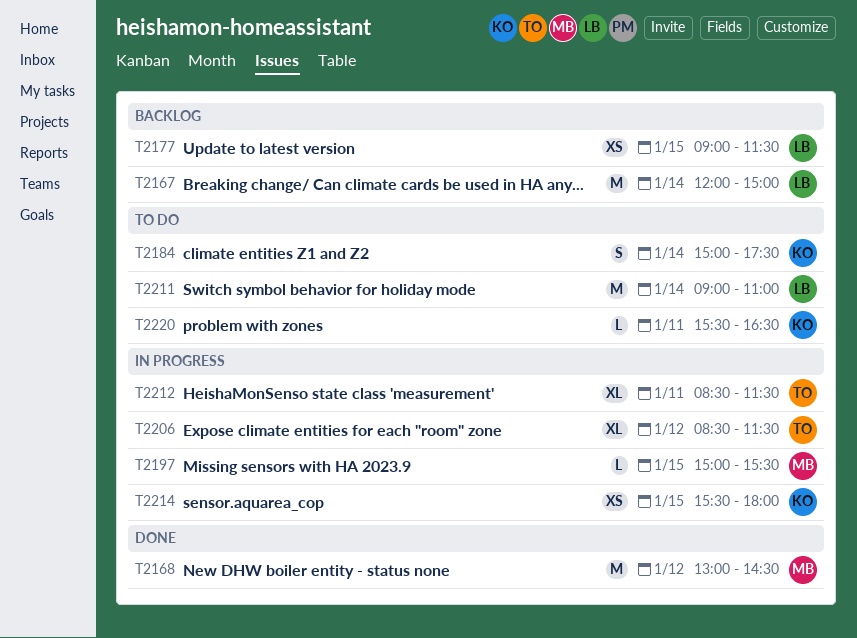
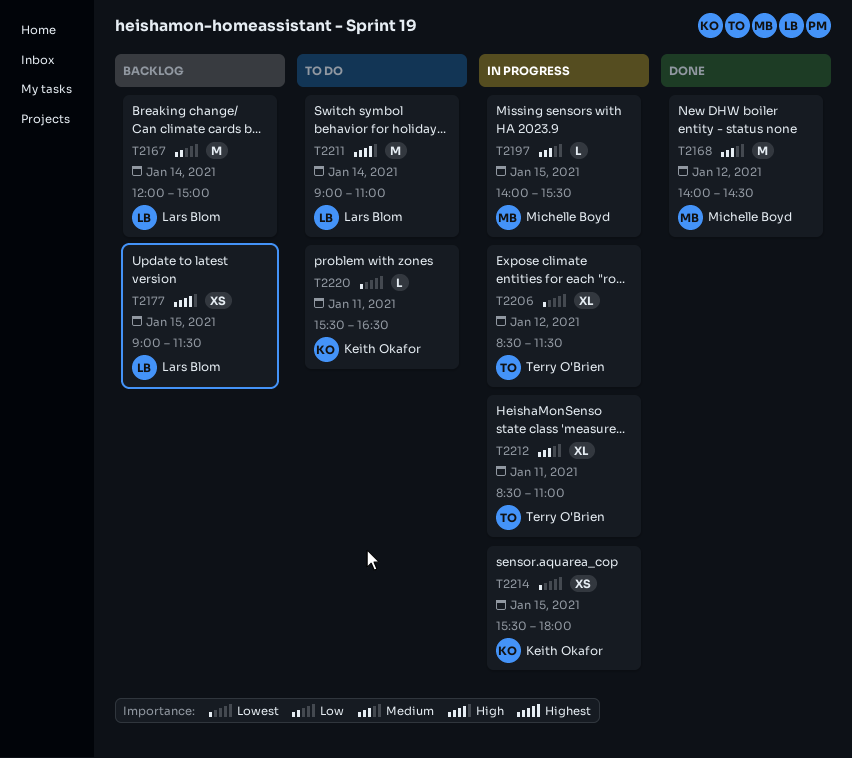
T2168, begins: 13:00 -> 14:00
T2184: present -> none
T2197, begins: 15:00 -> 14:00
T2212, ends: 11:30 -> 11:00

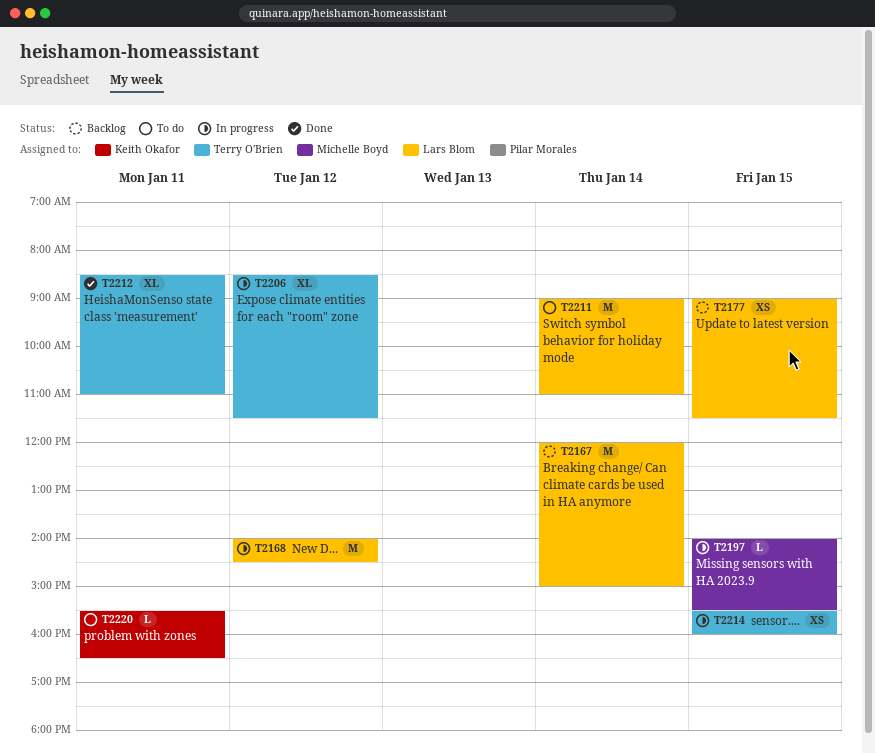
T2168, status: Done -> In progress
T2168, owner: Michelle Boyd -> Lars Blom
T2212, status: In progress -> Done
T2214, owner: Keith Okafor -> Terry O'Brien
T2214, ends: 18:00 -> 16:00

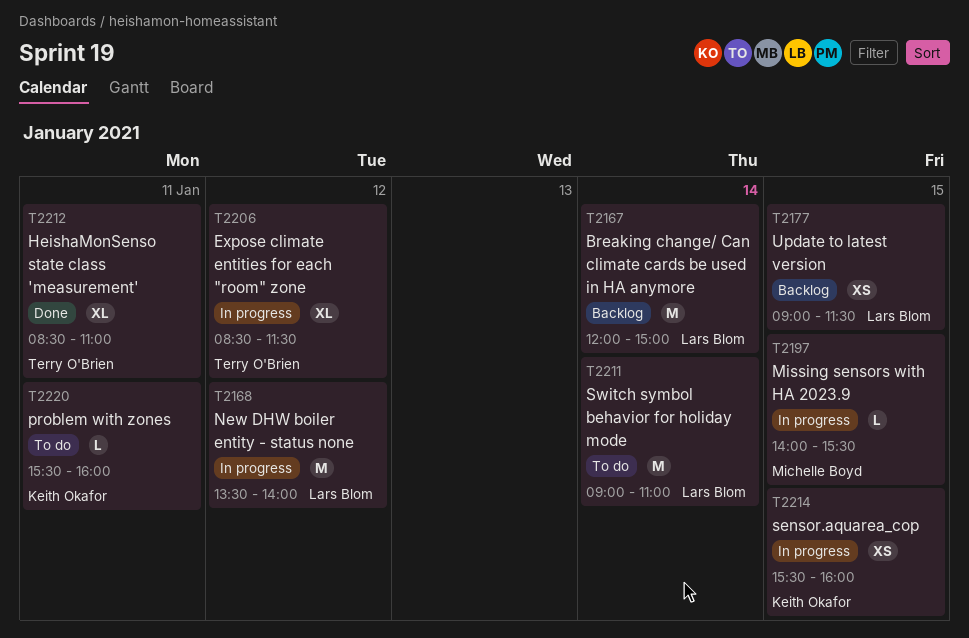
T2168, begins: 14:00 -> 13:30
T2168, ends: 14:30 -> 14:00
T2214, owner: Terry O'Brien -> Keith Okafor
T2220, ends: 16:30 -> 16:00

